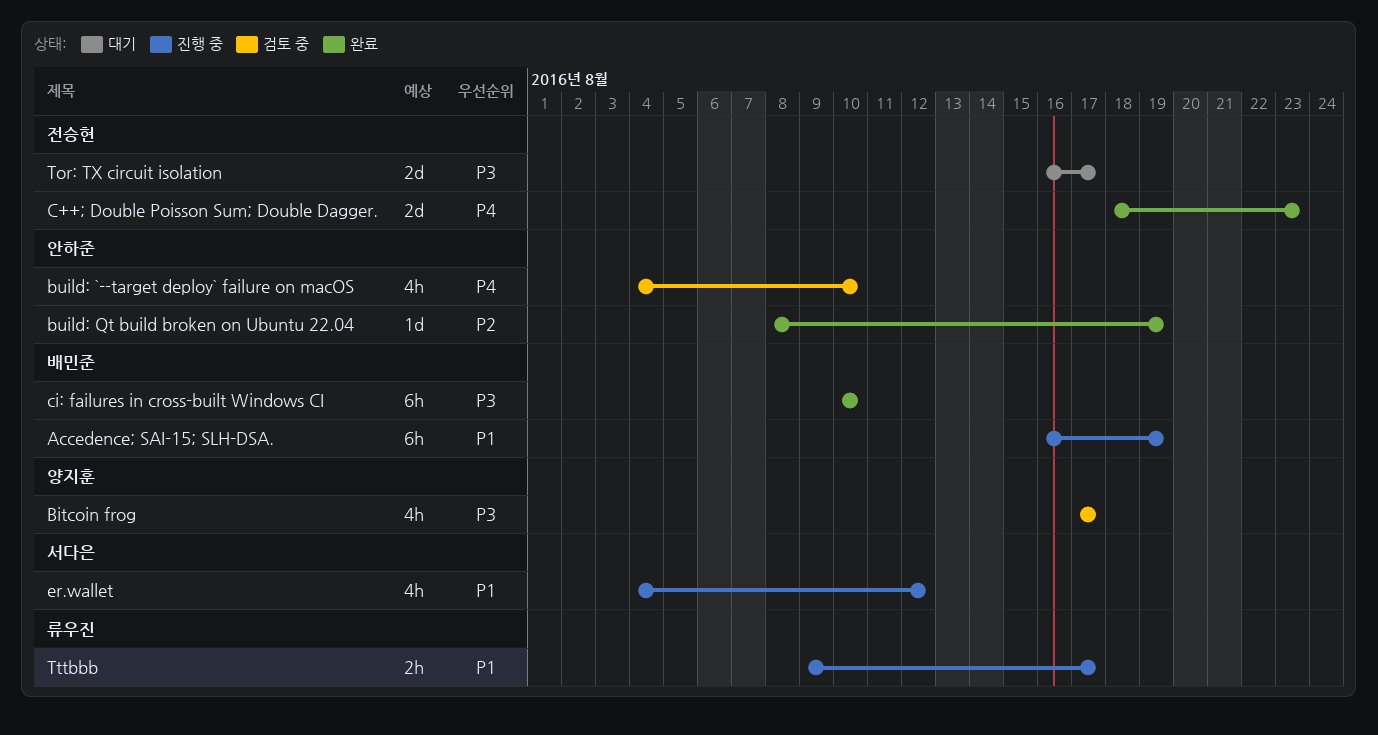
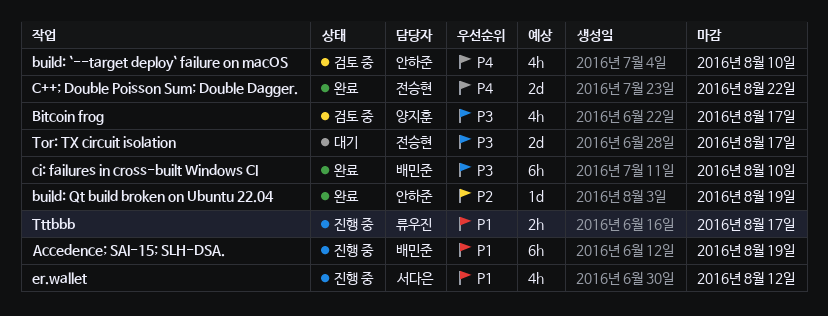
C++; Double Poisson Sum; Double Dagger., due: Aug 23 -> Aug 22

